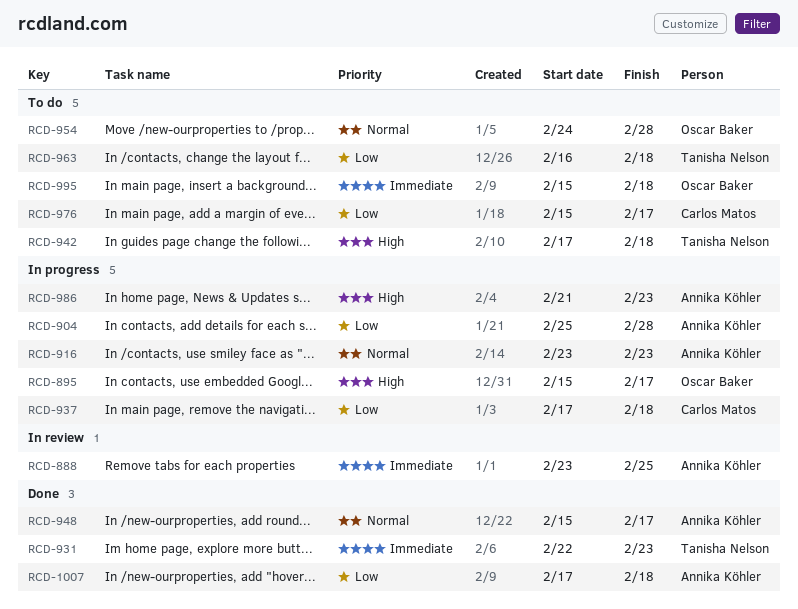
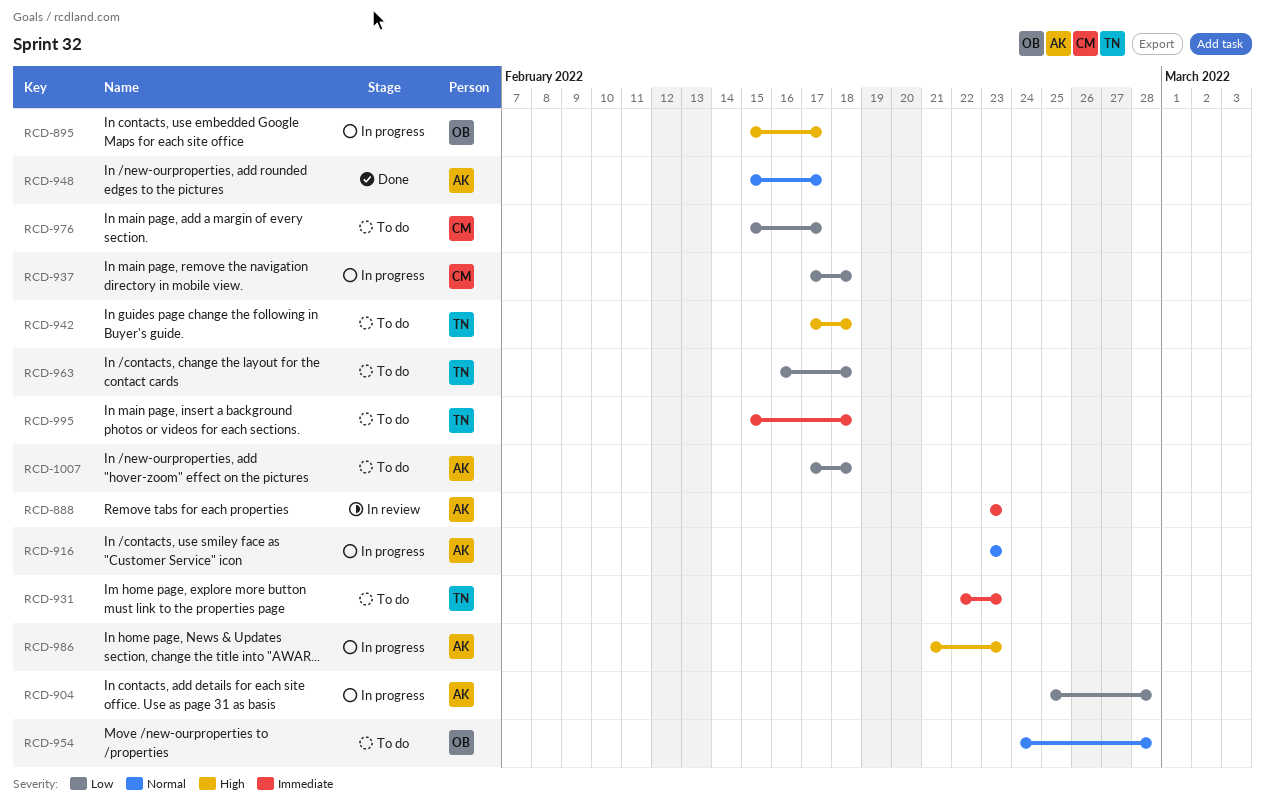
RCD-888, due: Feb 25 -> Feb 23
RCD-931, status: Done -> To do
RCD-995, owner: Oscar Baker -> Tanisha Nelson
RCD-1007, status: Done -> To do

